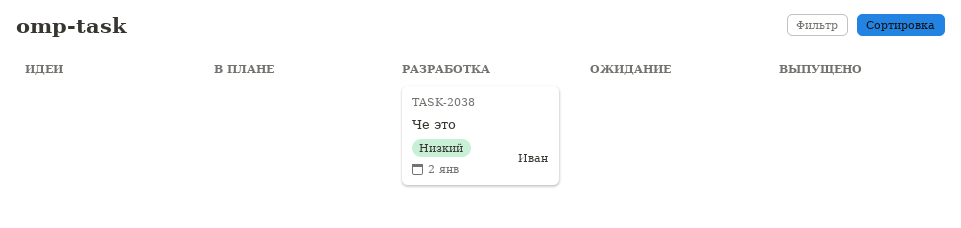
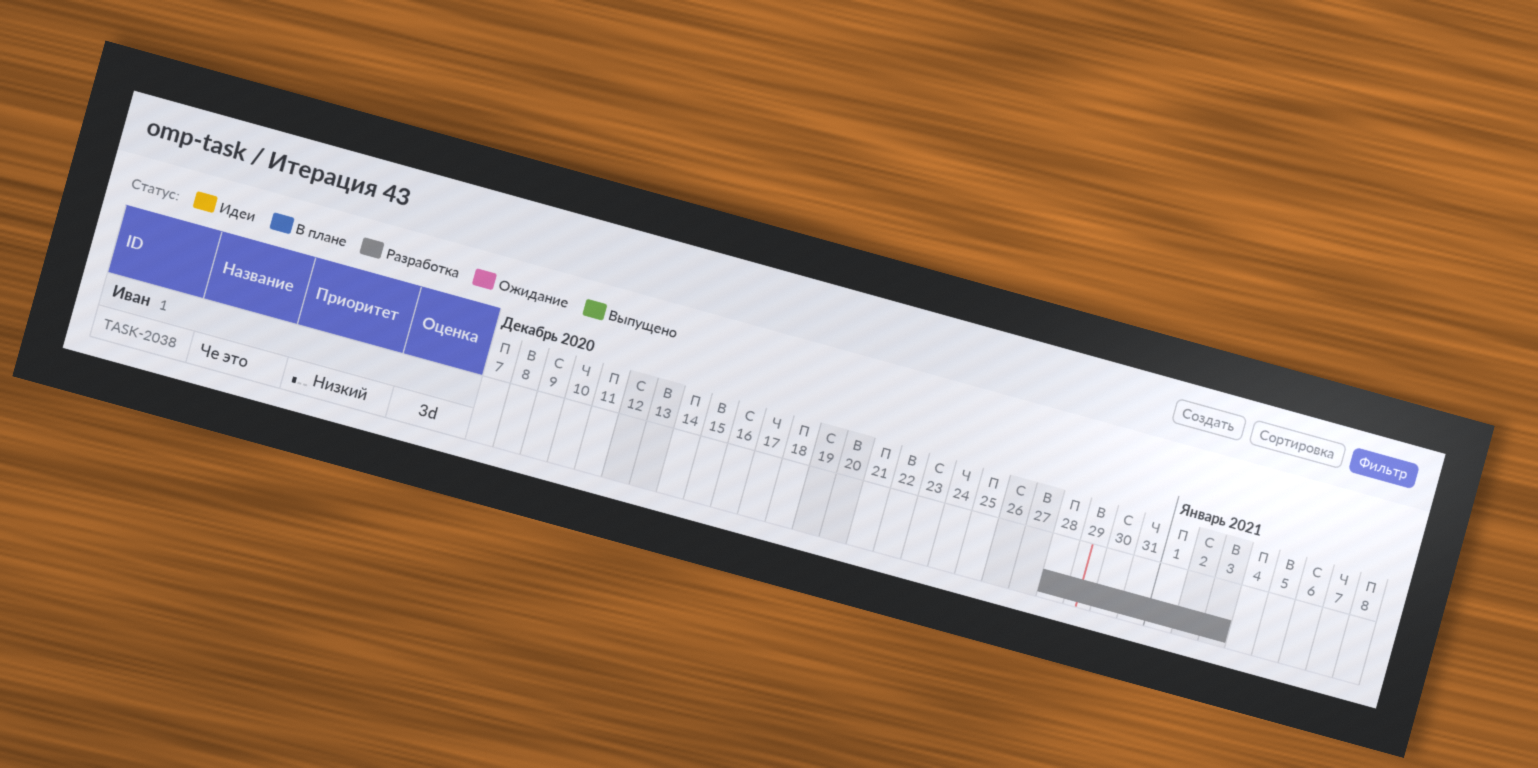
TASK-2038, due: Jan 2 -> Jan 3

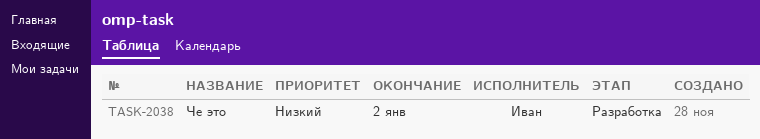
TASK-2038, due: Jan 3 -> Jan 2

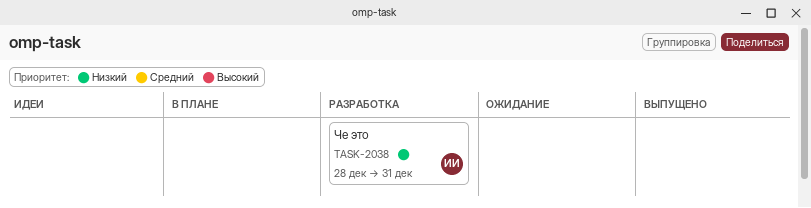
TASK-2038, due: Jan 2 -> Dec 31

